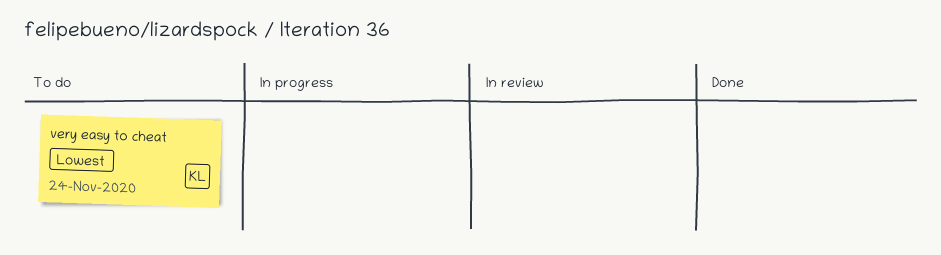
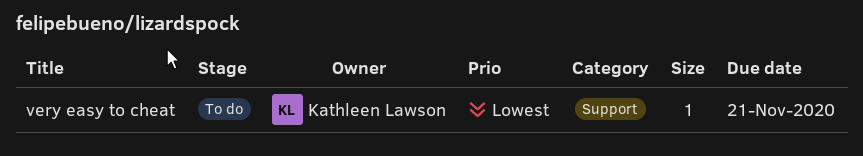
very easy to cheat, due: Nov 24 -> Nov 21

